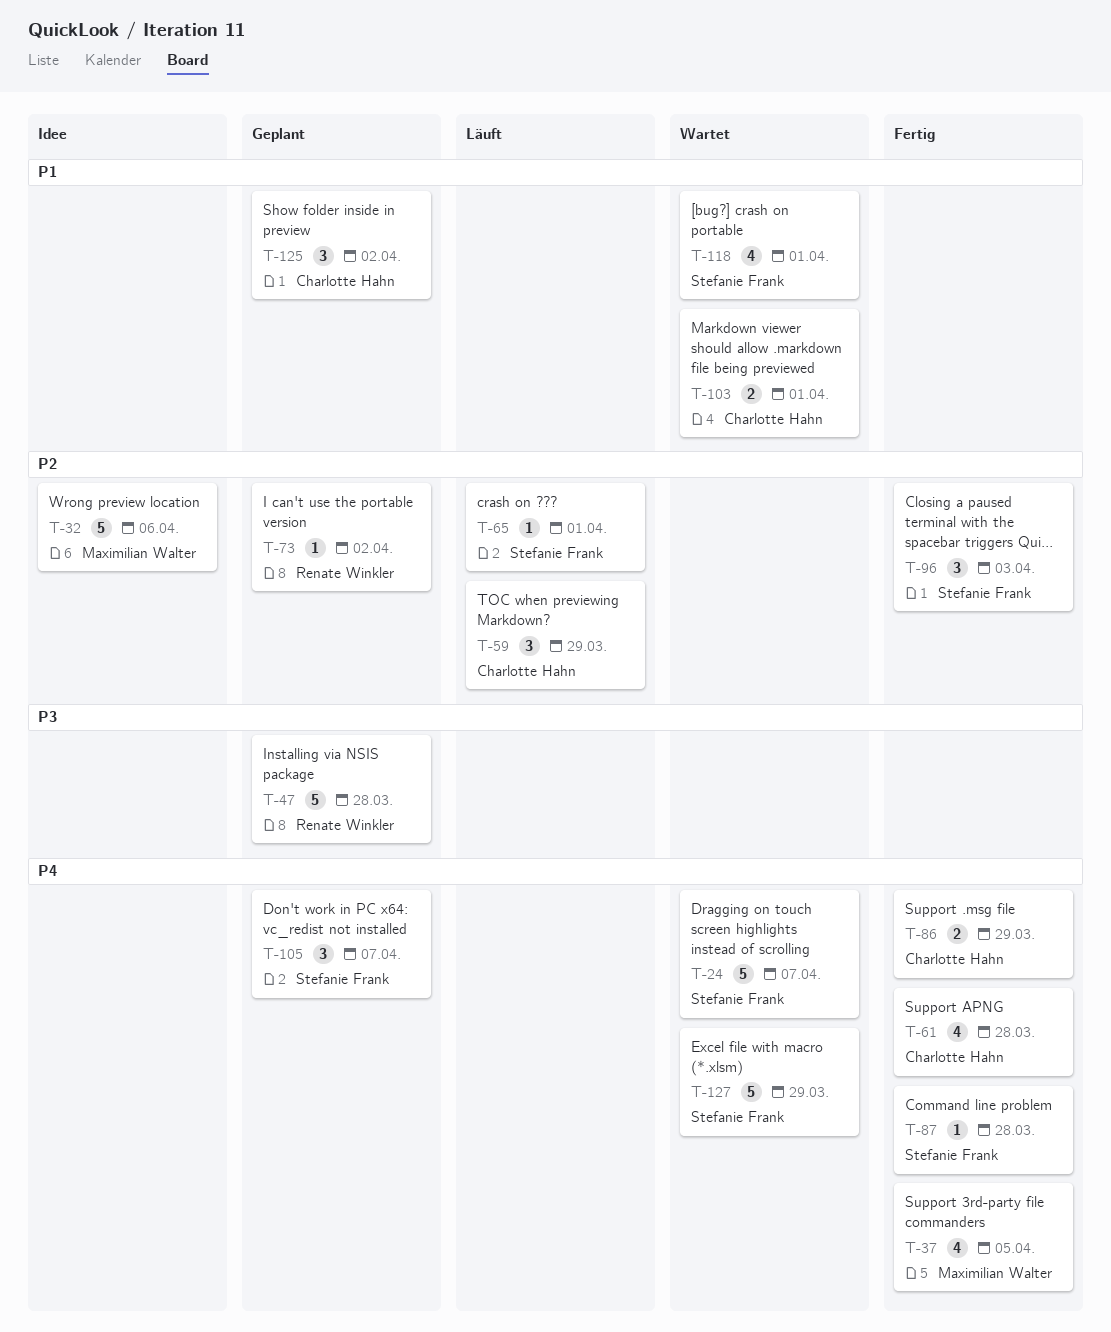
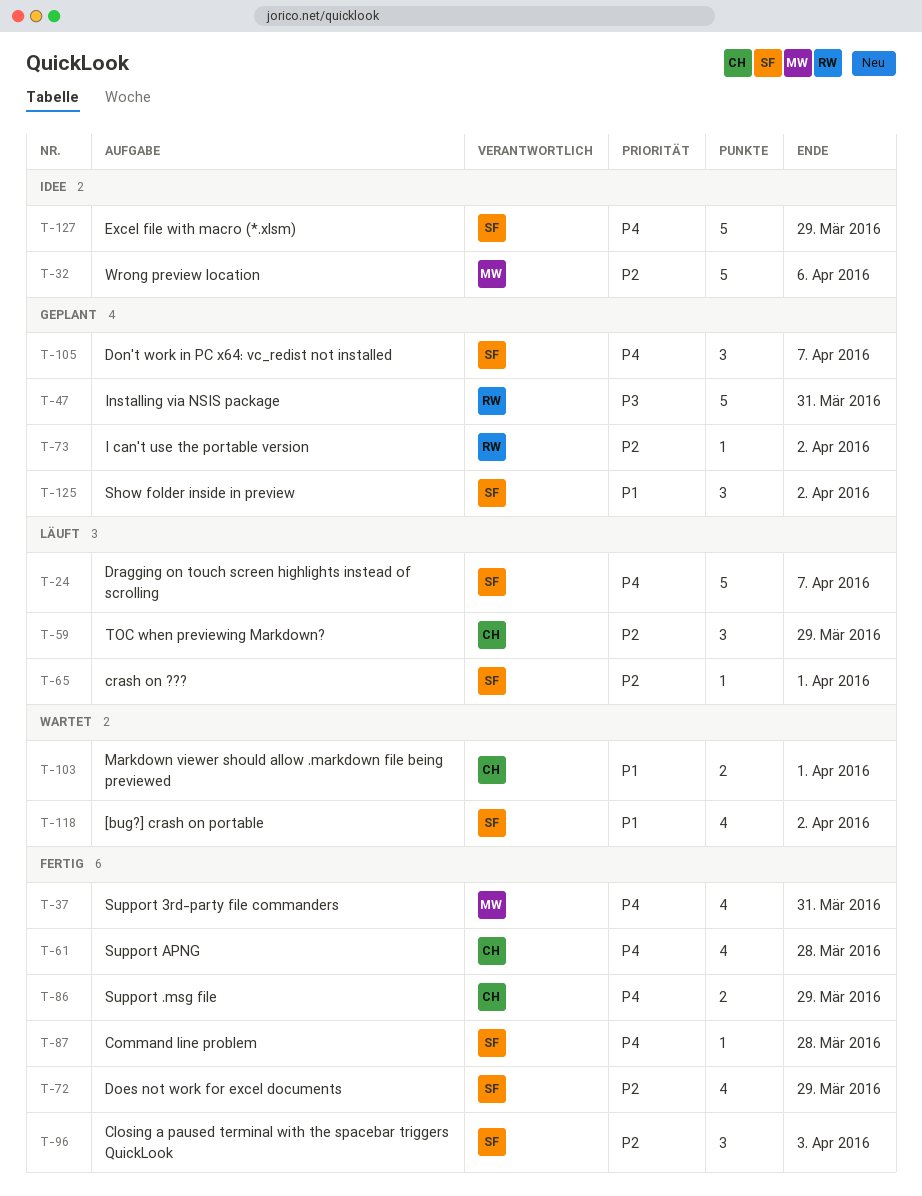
T-24, status: Wartet -> Läuft
T-37, due: Apr 5 -> Mar 31
T-47, due: Mar 28 -> Mar 31
T-72: none -> present
T-118, due: Apr 1 -> Apr 2
T-125, owner: Charlotte Hahn -> Stefanie Frank
T-127, status: Wartet -> Idee

